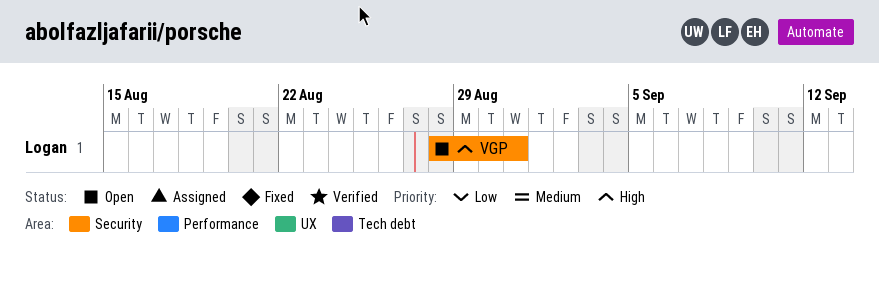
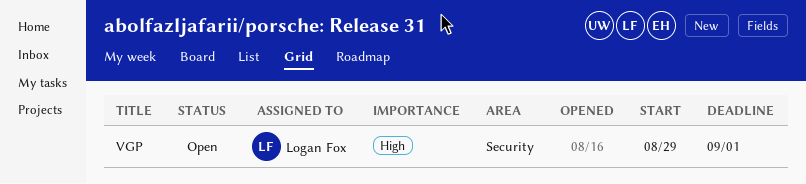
VGP, start: Aug 28 -> Aug 29
VGP, due: Aug 31 -> Sep 1

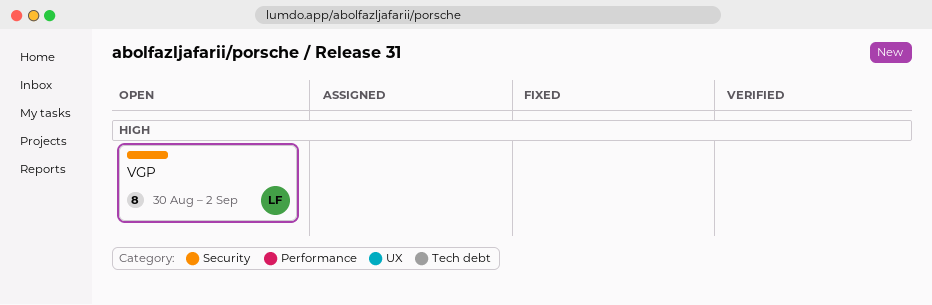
VGP, start: Aug 29 -> Aug 30
VGP, due: Sep 1 -> Sep 2

